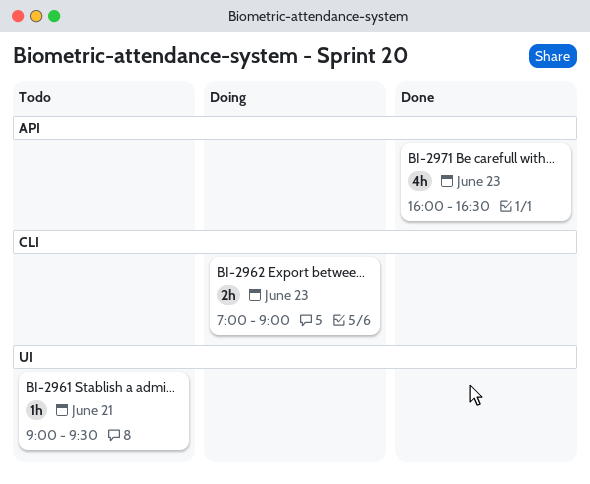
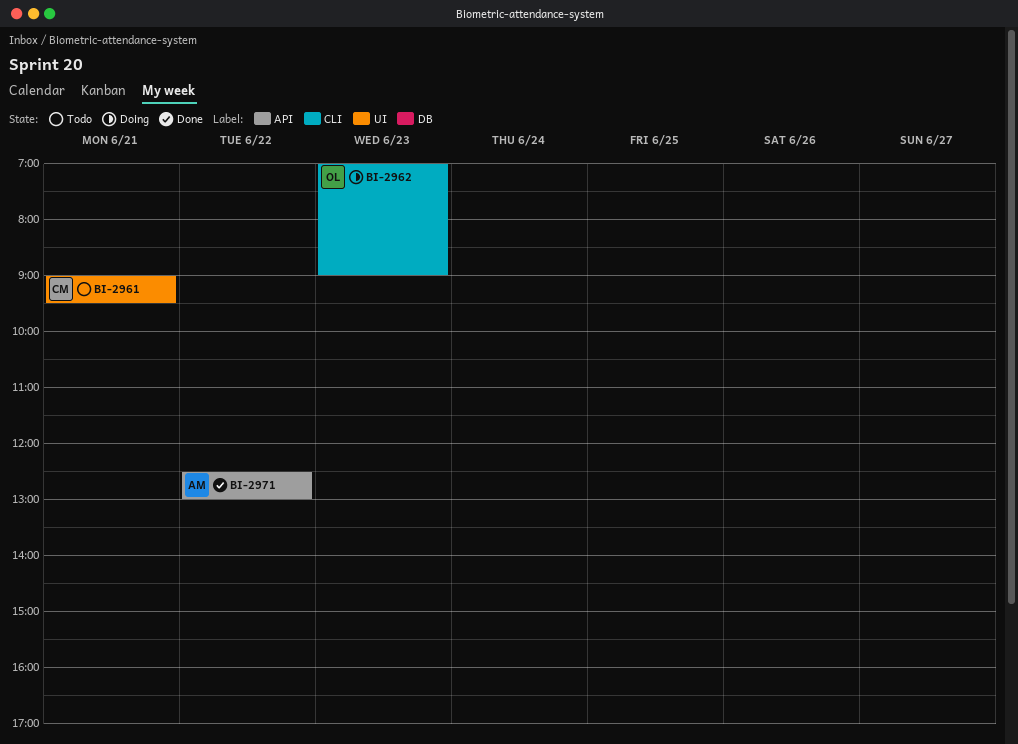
BI-2971, day: Jun 23 -> Jun 22
BI-2971, begins: 16:00 -> 12:30
BI-2971, ends: 16:30 -> 13:00

